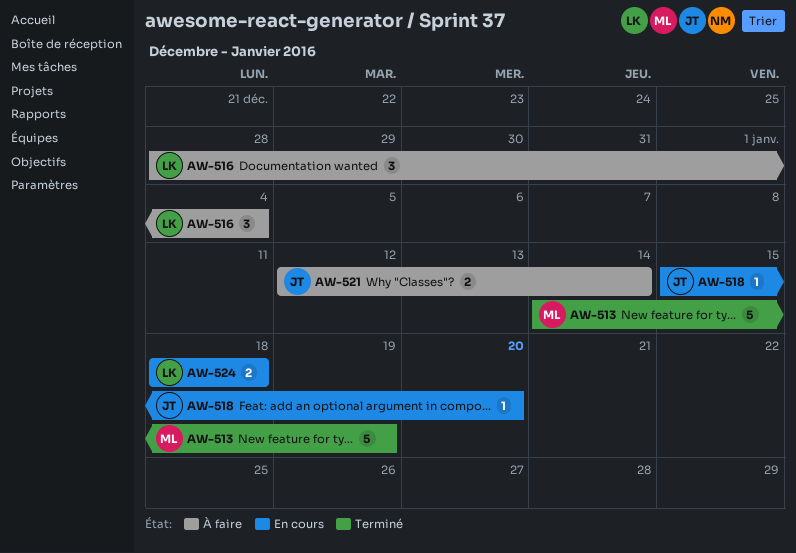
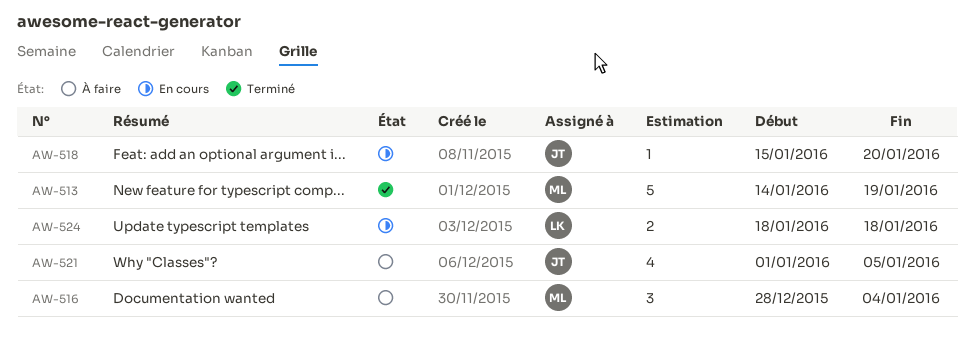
AW-516, owner: LK -> ML
AW-521, estimate: 2 -> 4
AW-521, start: Jan 12 -> Jan 1
AW-521, due: Jan 14 -> Jan 5

